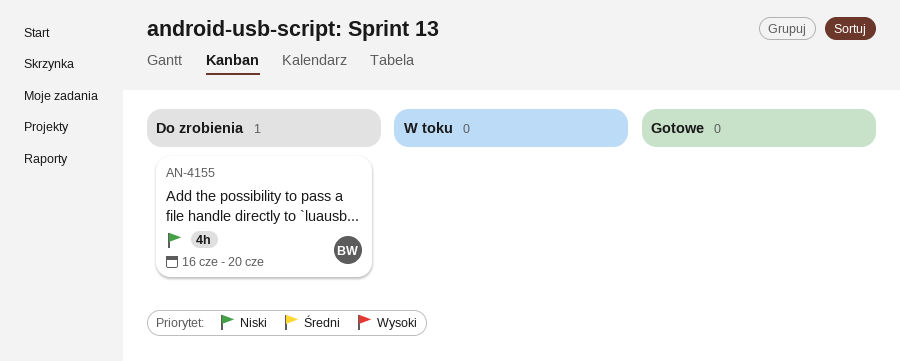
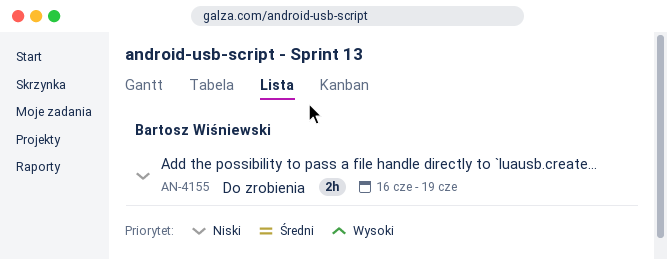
AN-4155, estimate: 4h -> 2h
AN-4155, due: Jun 20 -> Jun 19

